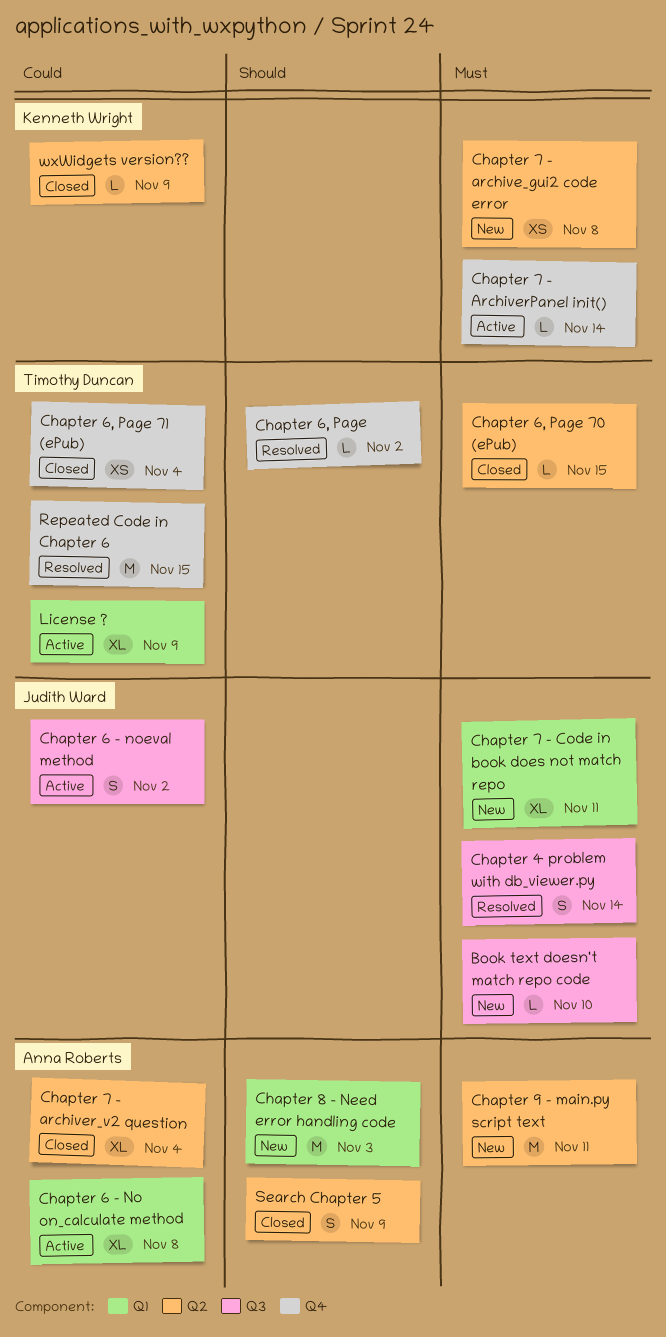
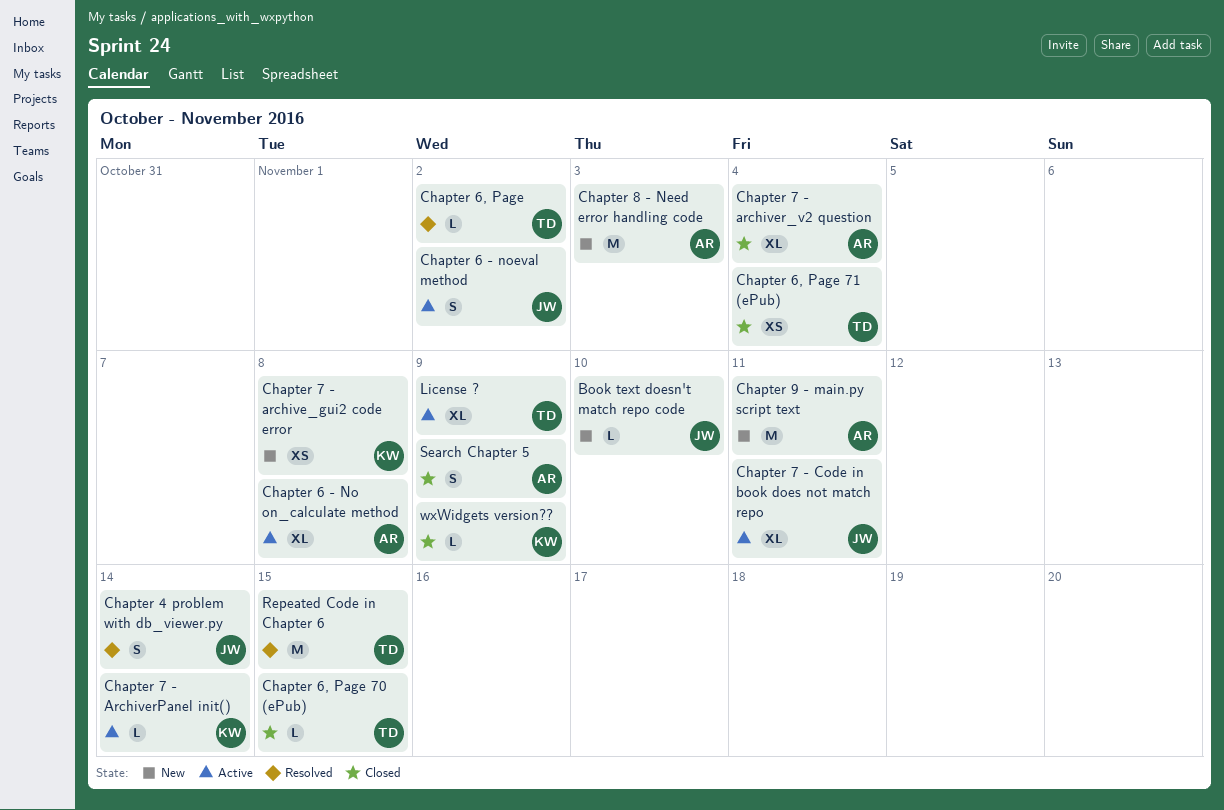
Chapter 7 - Code in book does not match repo, status: New -> Active

